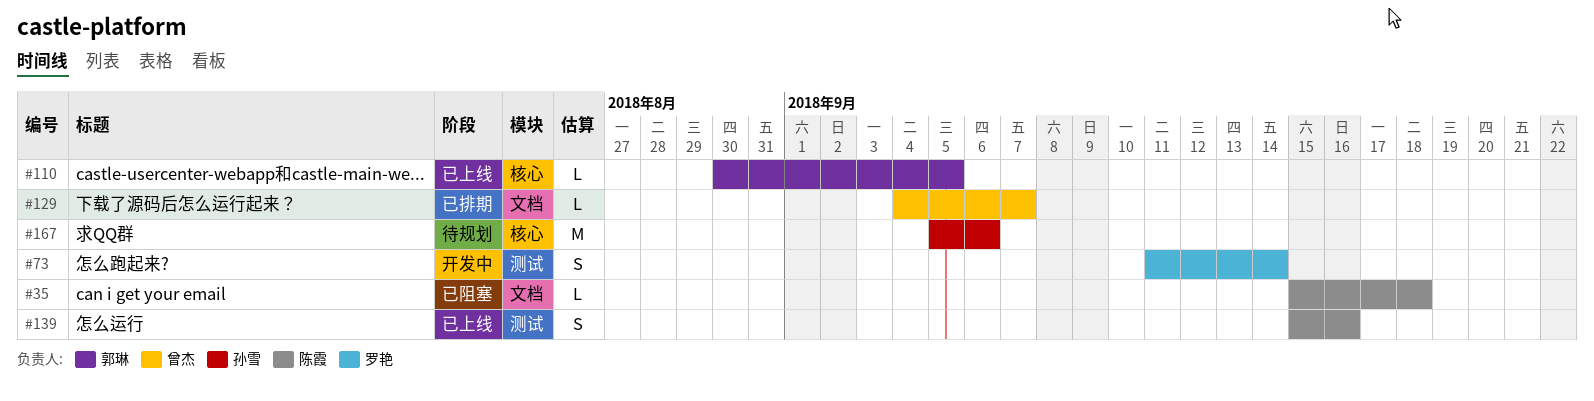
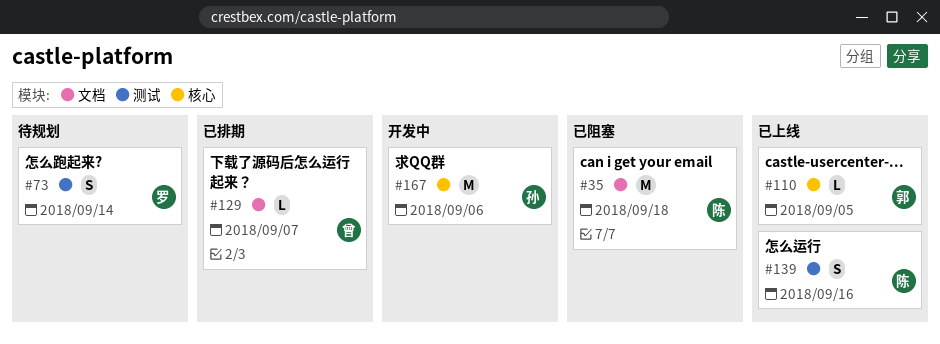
#35, estimate: L -> M
#73, status: 开发中 -> 待规划
#167, status: 待规划 -> 开发中

